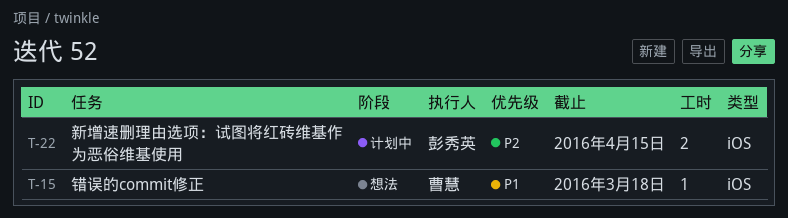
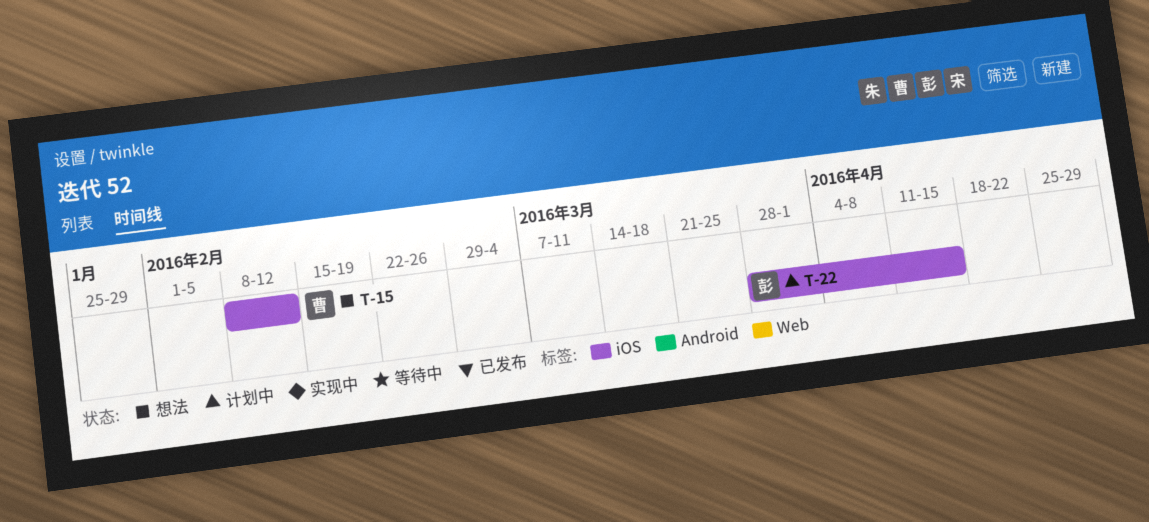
T-15, due: Mar 18 -> Feb 12

